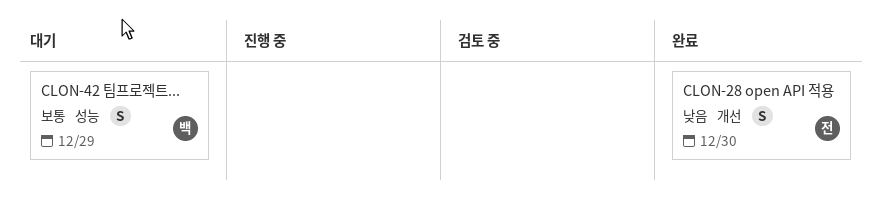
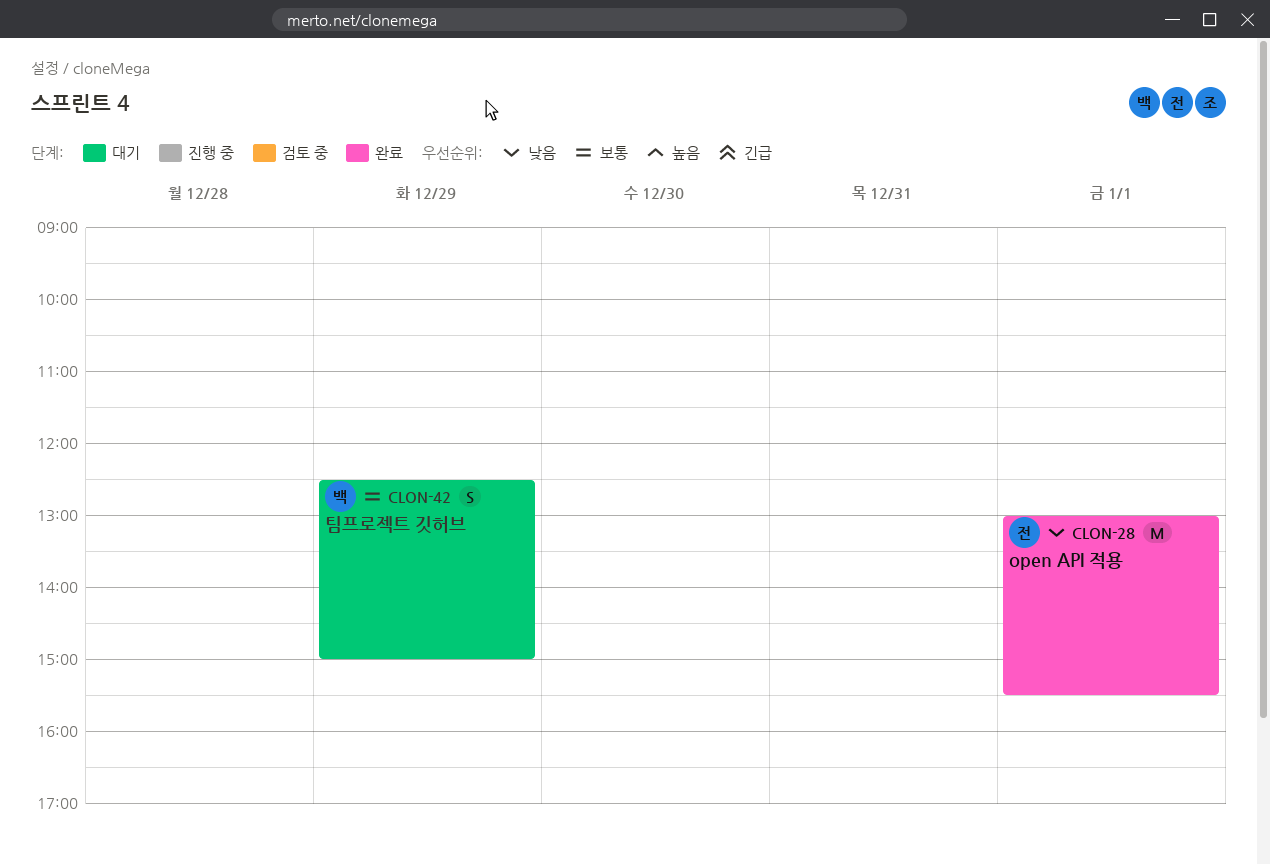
CLON-28, estimate: S -> M
CLON-28, day: Dec 30 -> Jan 1

